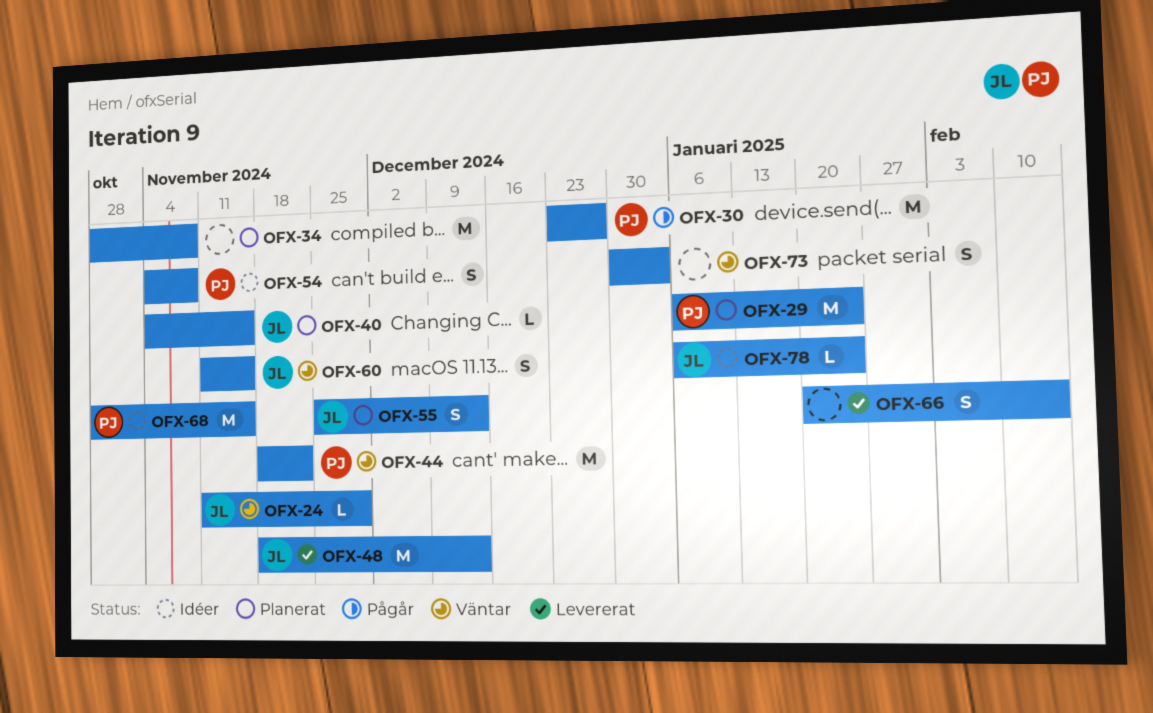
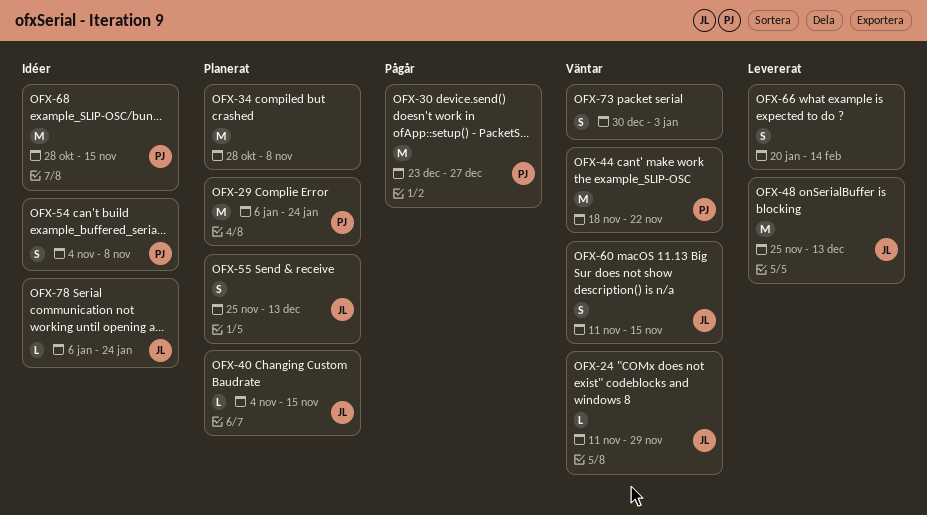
OFX-48, start: Nov 18 -> Nov 25

